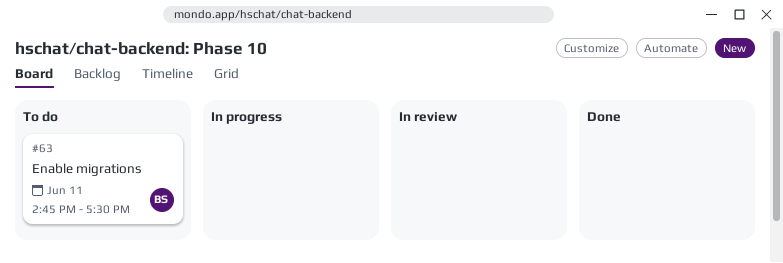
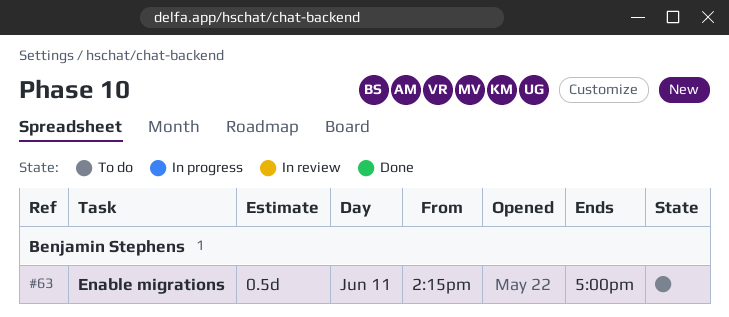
#63, begins: 14:45 -> 14:15
#63, ends: 17:30 -> 17:00

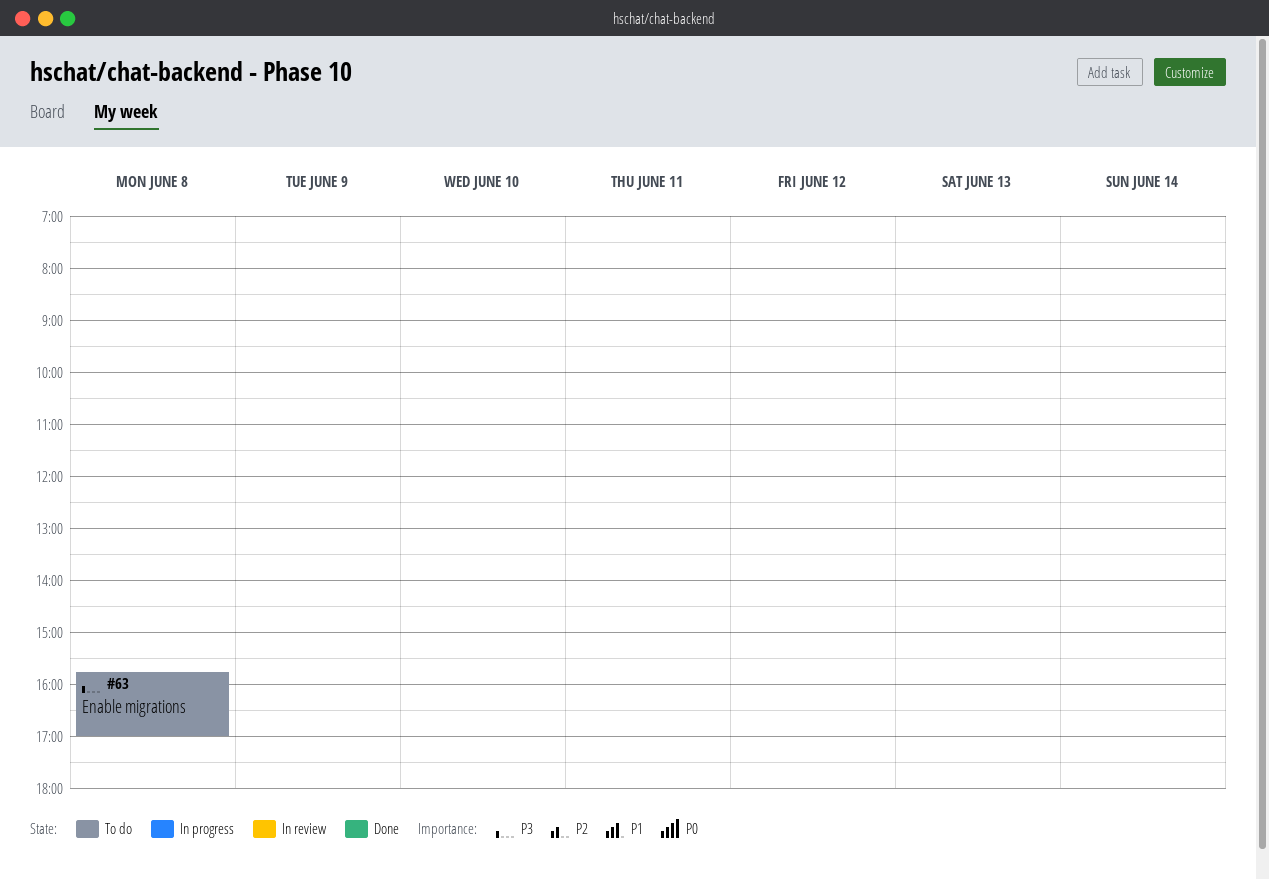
#63, day: Jun 11 -> Jun 8
#63, begins: 14:15 -> 15:45

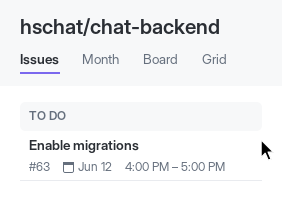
#63, day: Jun 8 -> Jun 12
#63, begins: 15:45 -> 16:00

